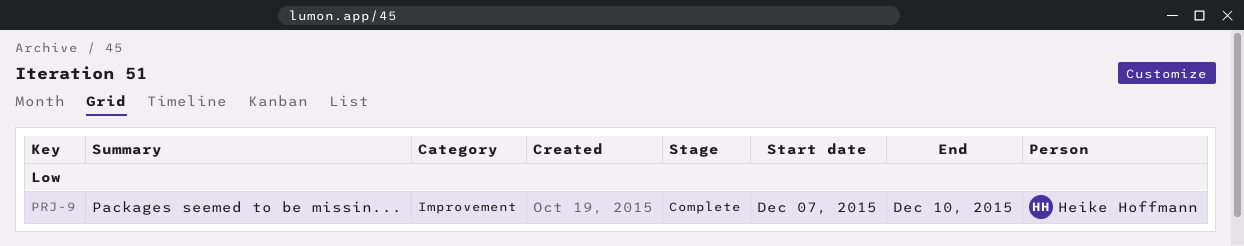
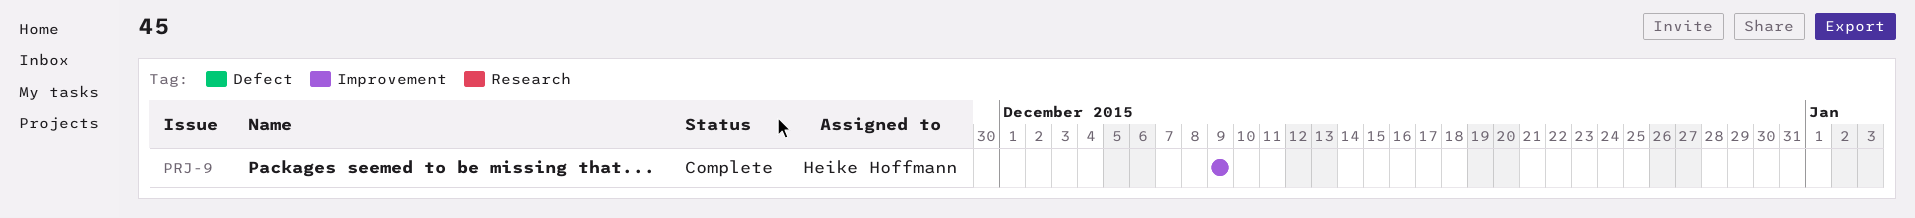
PRJ-9, start: Dec 7 -> Dec 9
PRJ-9, due: Dec 10 -> Dec 9

